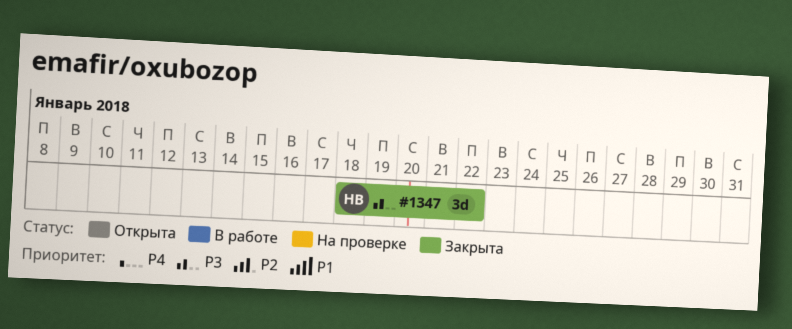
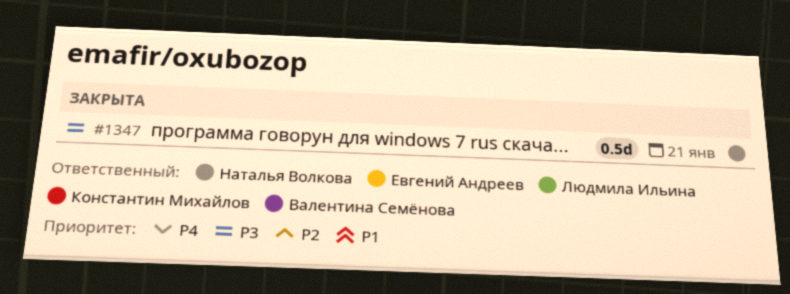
#1347, estimate: 3d -> 0.5d
#1347, due: Jan 22 -> Jan 21

